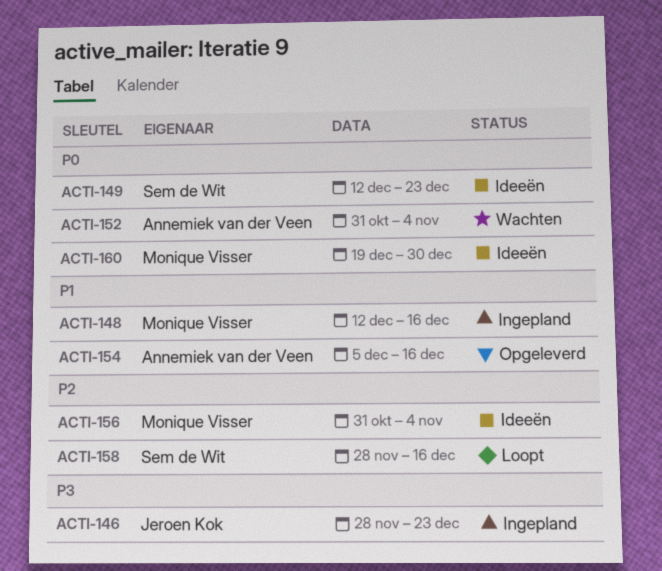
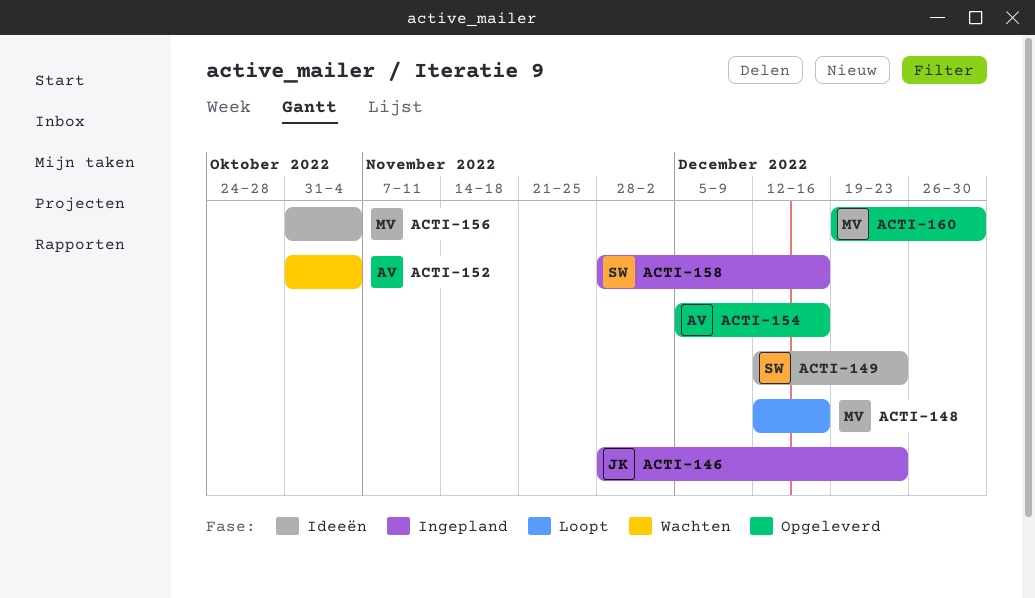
ACTI-148, status: Ingepland -> Loopt
ACTI-158, status: Loopt -> Ingepland
ACTI-160, status: Ideeën -> Opgeleverd

